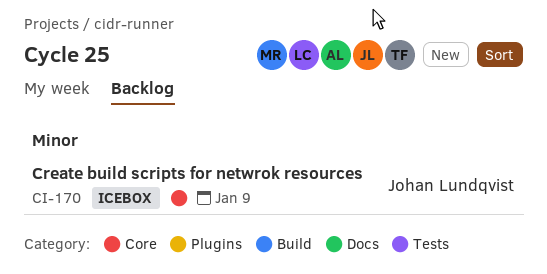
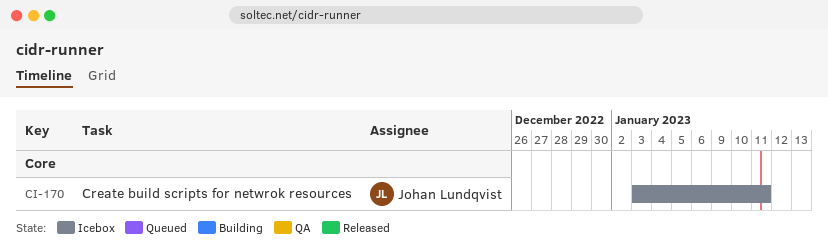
CI-170, due: Jan 9 -> Jan 11

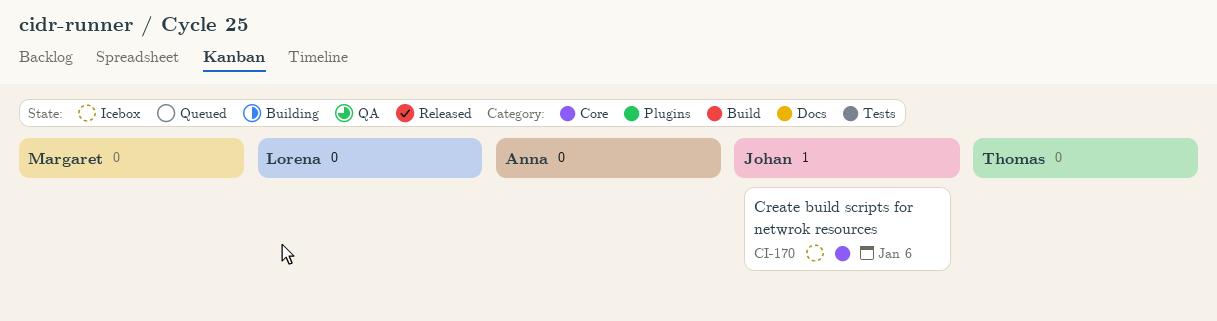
CI-170, due: Jan 11 -> Jan 6

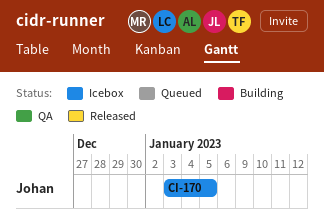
CI-170, due: Jan 6 -> Jan 5

